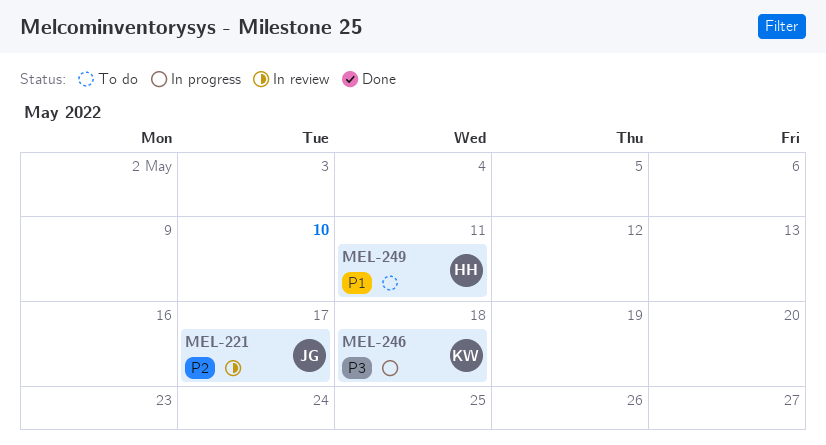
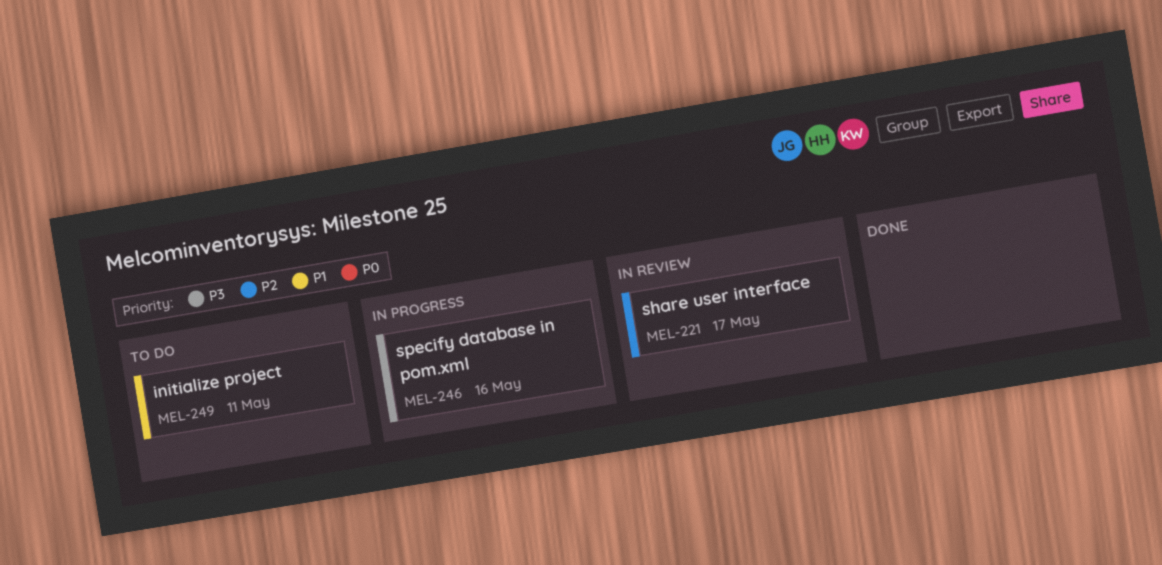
MEL-246, due: May 18 -> May 16

